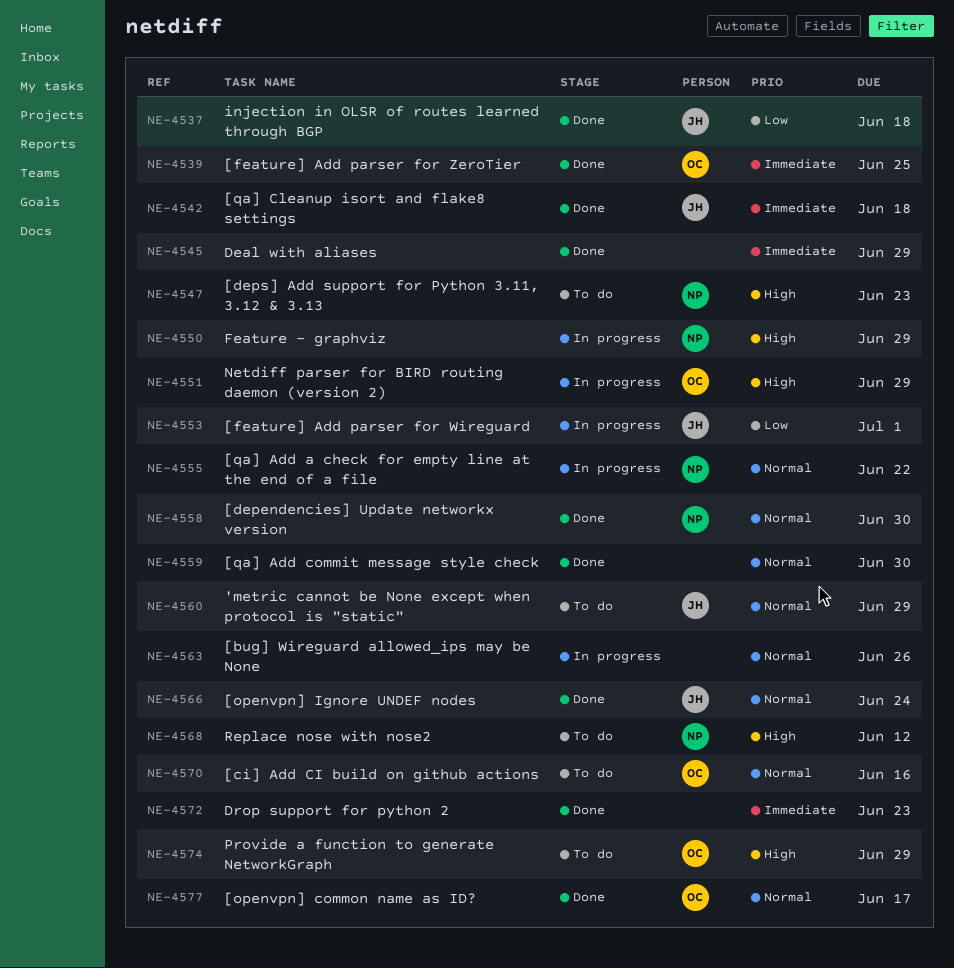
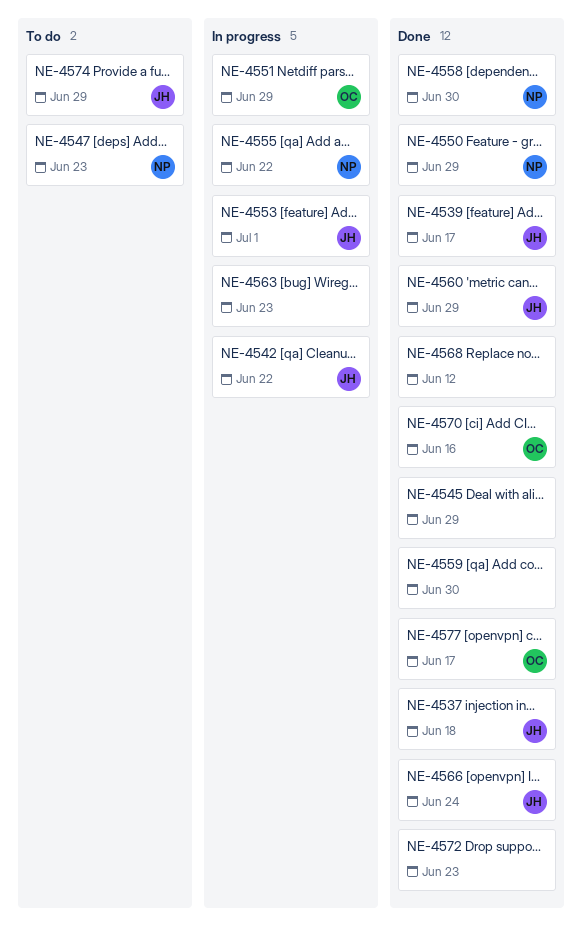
NE-4539, owner: OC -> JH
NE-4539, due: Jun 25 -> Jun 17
NE-4542, status: Done -> In progress
NE-4542, due: Jun 18 -> Jun 22
NE-4550, status: In progress -> Done
NE-4560, status: To do -> Done
NE-4563, due: Jun 26 -> Jun 23
NE-4568, status: To do -> Done
NE-4568, owner: NP -> none
NE-4570, status: To do -> Done
NE-4574, owner: OC -> JH

